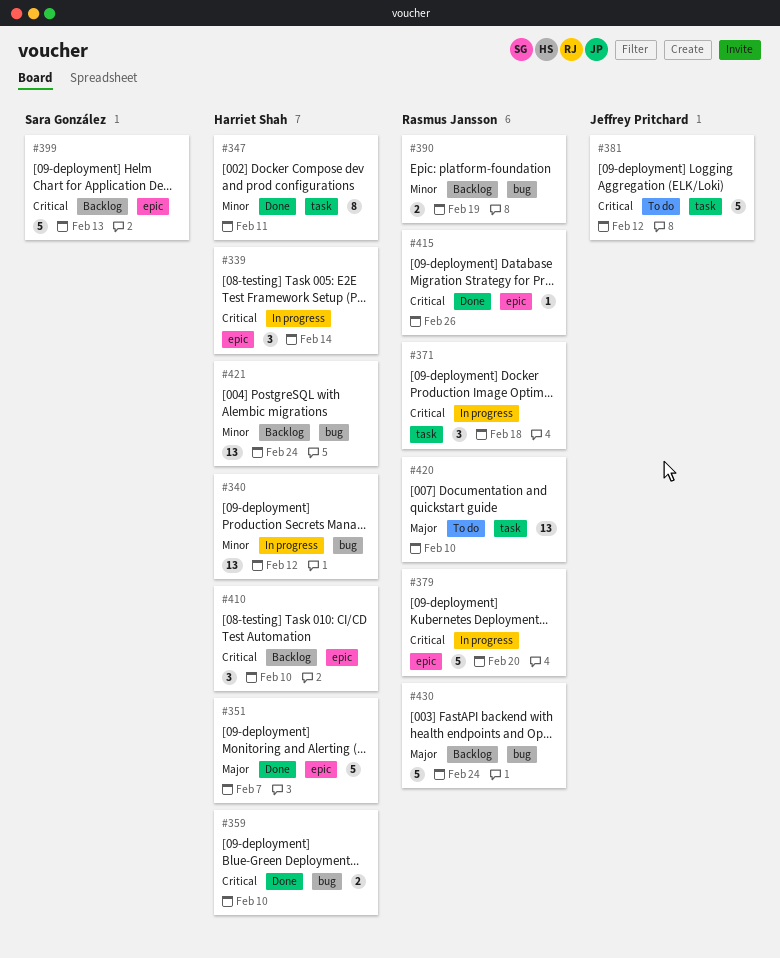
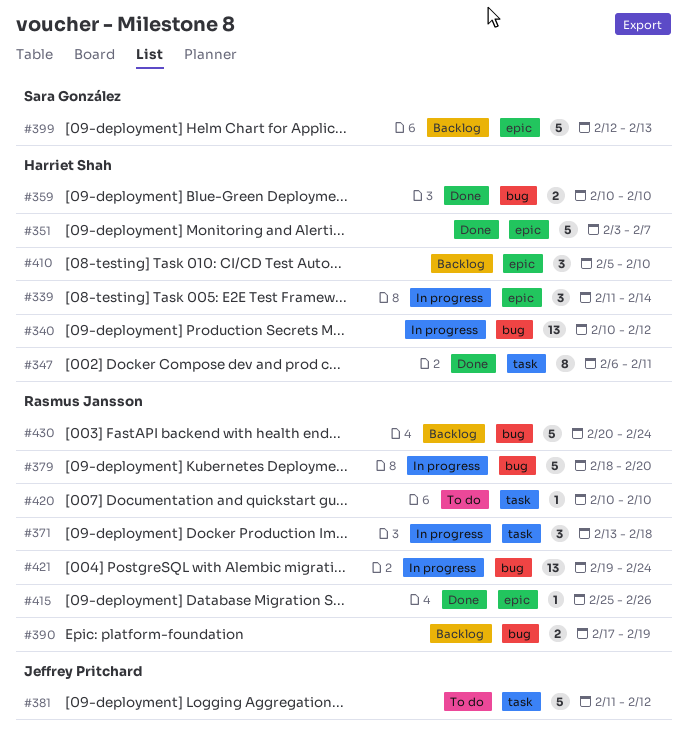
#379, label: epic -> bug
#420, estimate: 13 -> 1
#421, status: Backlog -> In progress
#421, owner: Harriet Shah -> Rasmus Jansson

